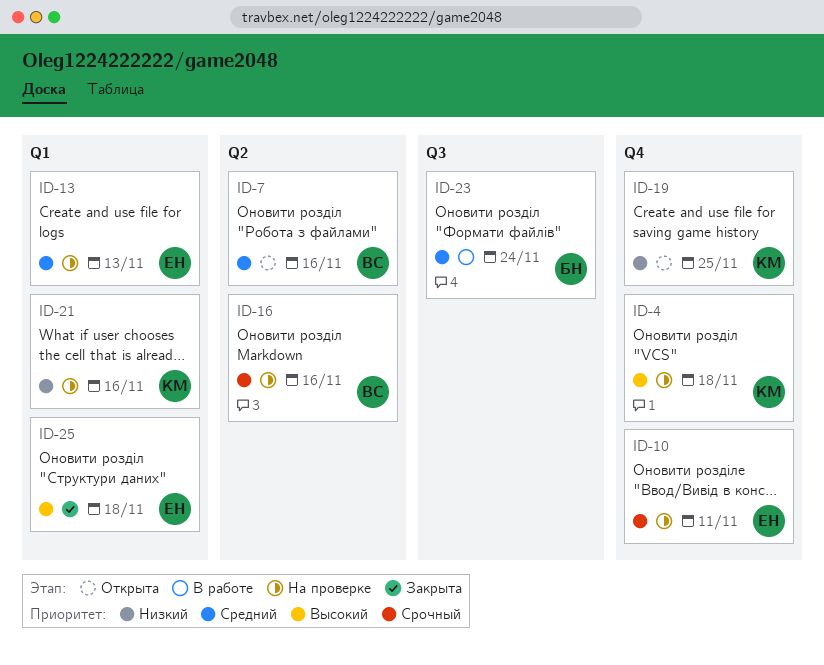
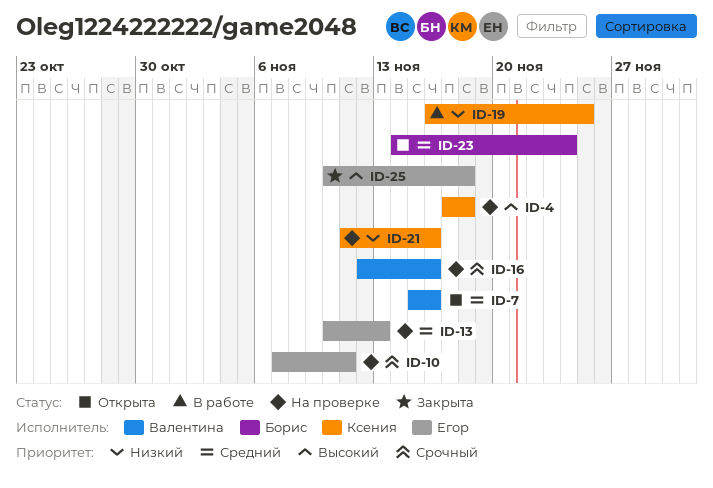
ID-19, status: Открыта -> В работе
ID-23, status: В работе -> Открыта

